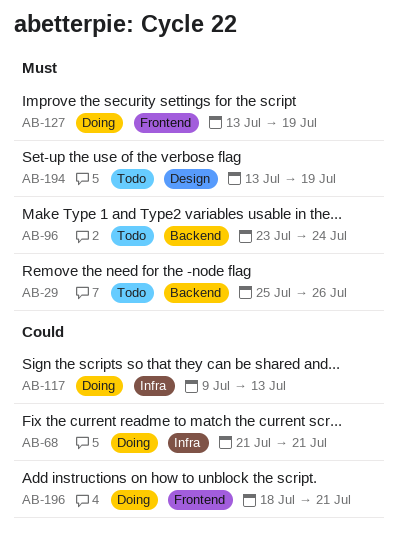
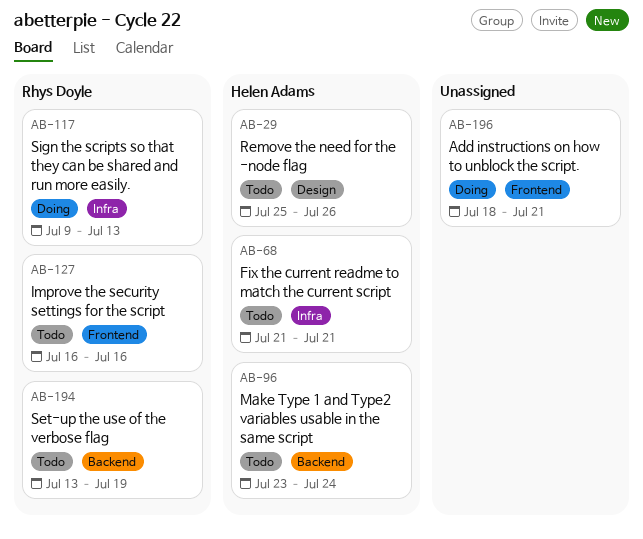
AB-29, label: Backend -> Design
AB-68, status: Doing -> Todo
AB-127, status: Doing -> Todo
AB-127, start: Jul 13 -> Jul 16
AB-127, due: Jul 19 -> Jul 16
AB-194, label: Design -> Backend

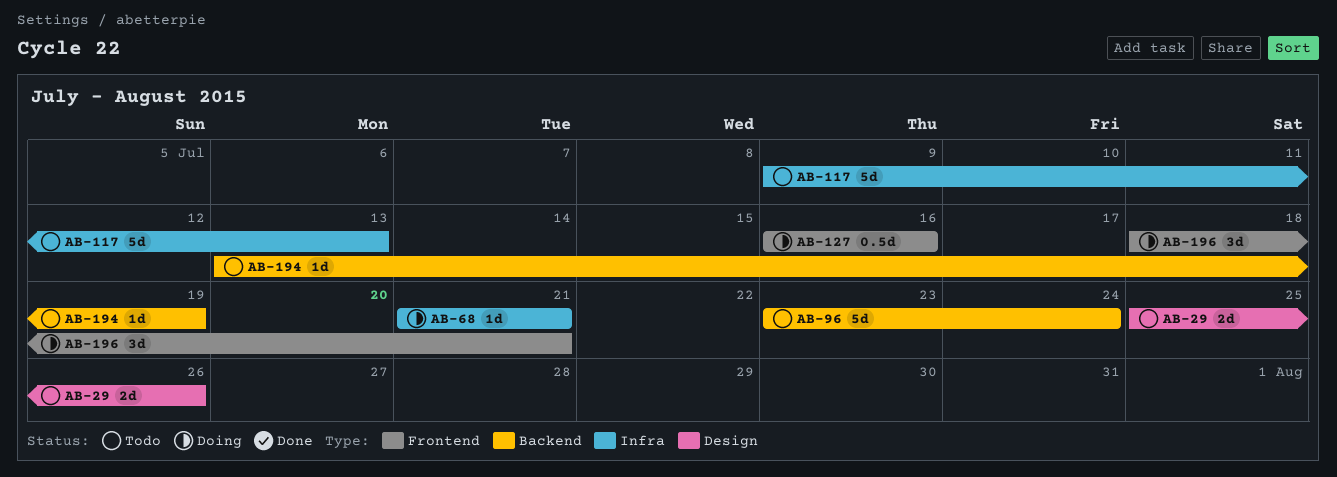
AB-68, status: Todo -> Doing
AB-117, status: Doing -> Todo
AB-127, status: Todo -> Doing

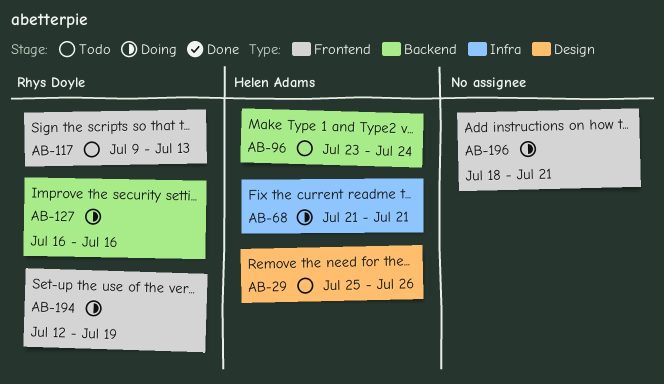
AB-117, label: Infra -> Frontend
AB-127, label: Frontend -> Backend
AB-194, status: Todo -> Doing
AB-194, label: Backend -> Frontend
AB-194, start: Jul 13 -> Jul 12

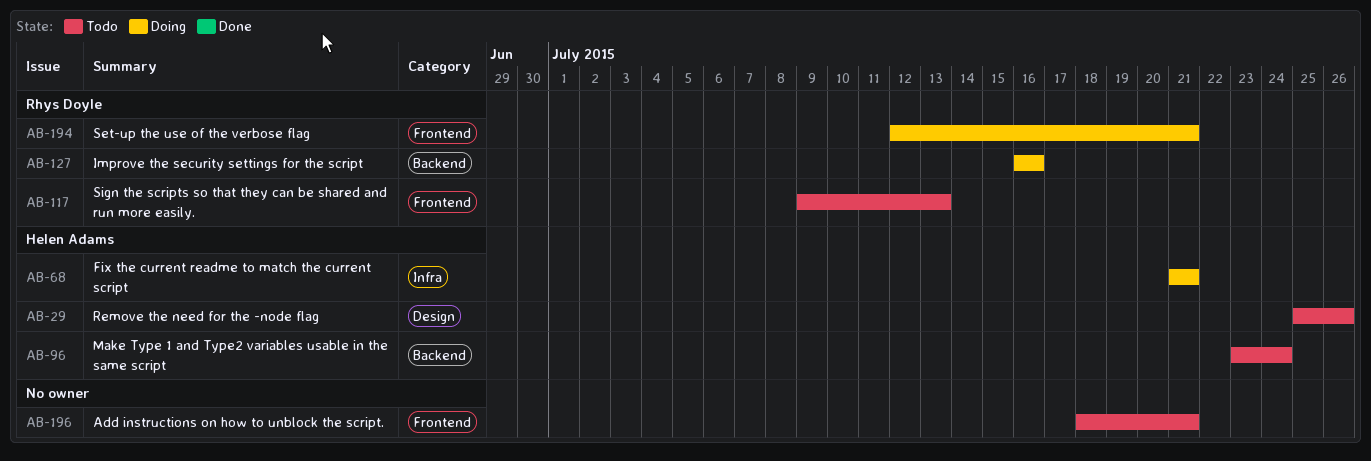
AB-194, due: Jul 19 -> Jul 21
AB-196, status: Doing -> Todo

